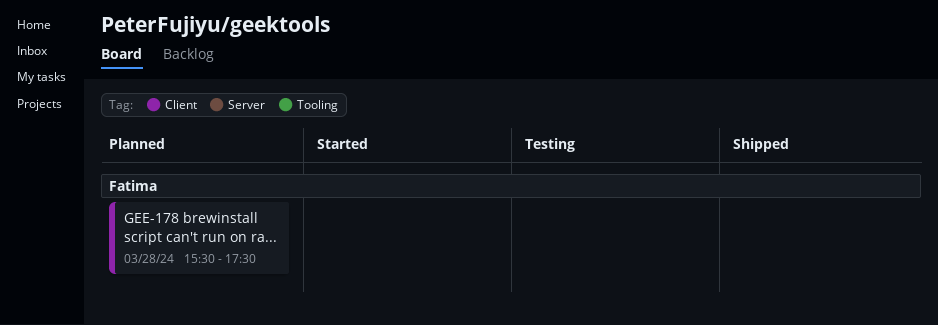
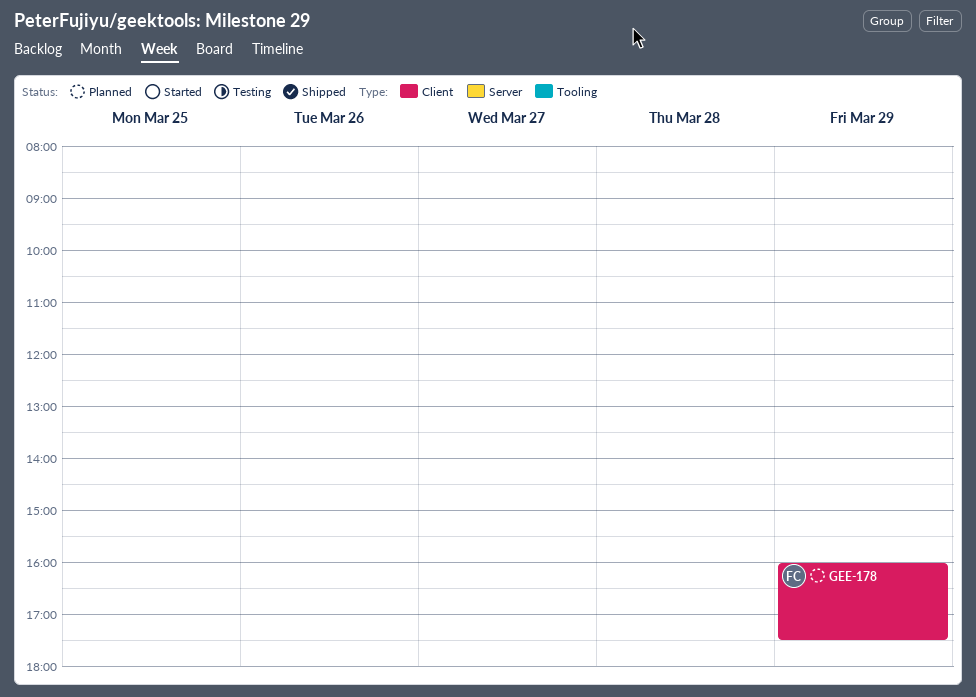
GEE-178, day: Mar 28 -> Mar 29
GEE-178, begins: 15:30 -> 16:00

